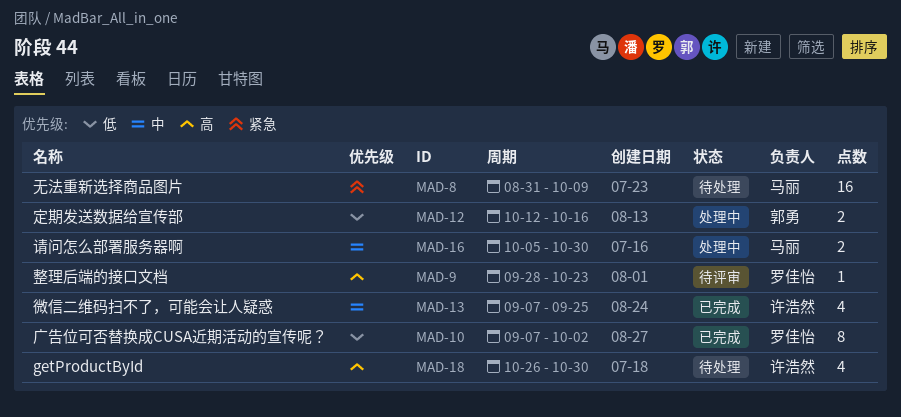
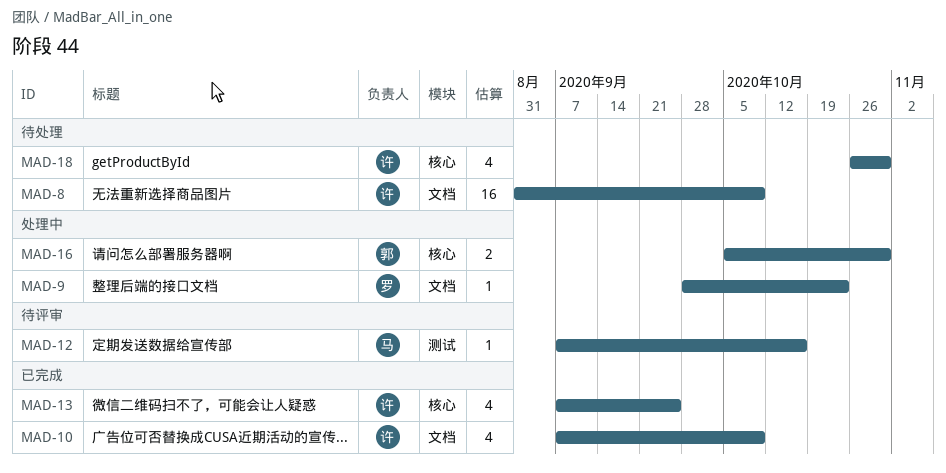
MAD-8, owner: 马丽 -> 许浩然
MAD-9, status: 待评审 -> 处理中
MAD-10, owner: 罗佳怡 -> 许浩然
MAD-10, estimate: 8 -> 4
MAD-10, due: Oct 2 -> Oct 9
MAD-12, status: 处理中 -> 待评审
MAD-12, owner: 郭勇 -> 马丽
MAD-12, estimate: 2 -> 1
MAD-12, start: Oct 12 -> Sep 7
MAD-16, owner: 马丽 -> 郭勇

